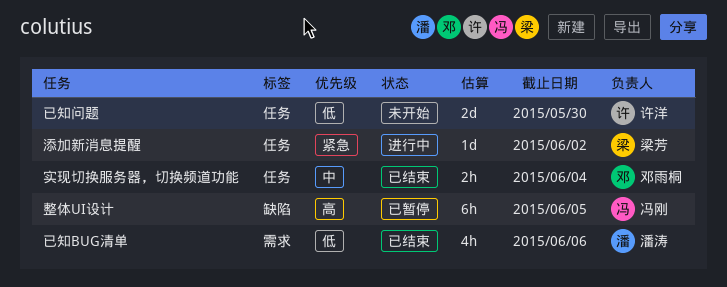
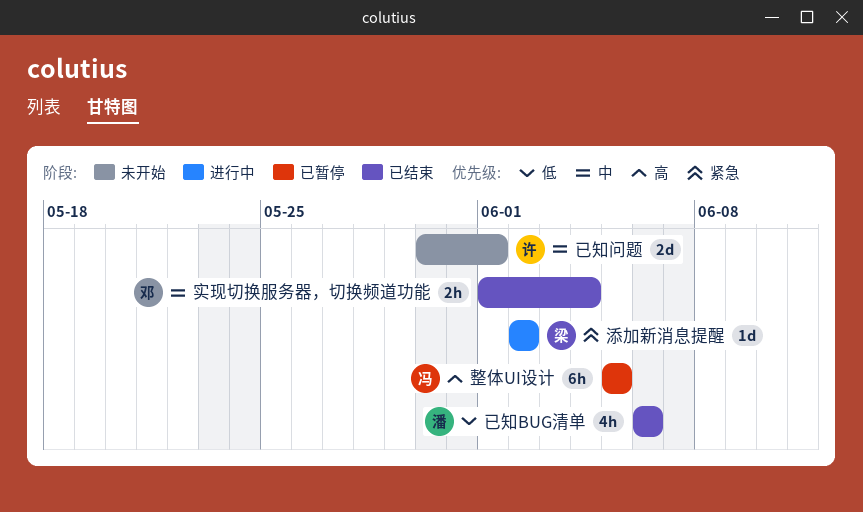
已知问题, priority: 低 -> 中
已知问题, due: May 30 -> Jun 1

